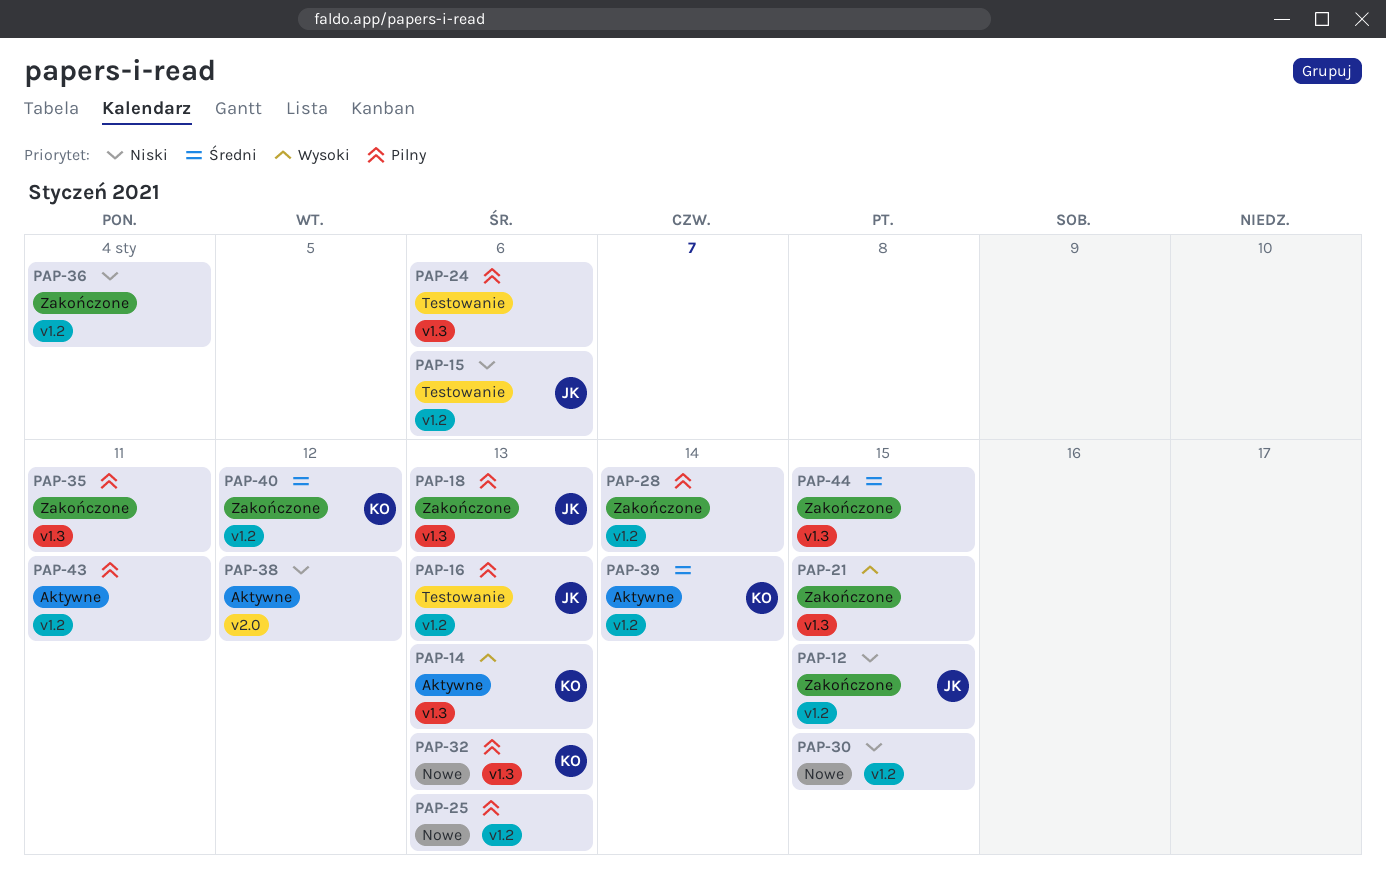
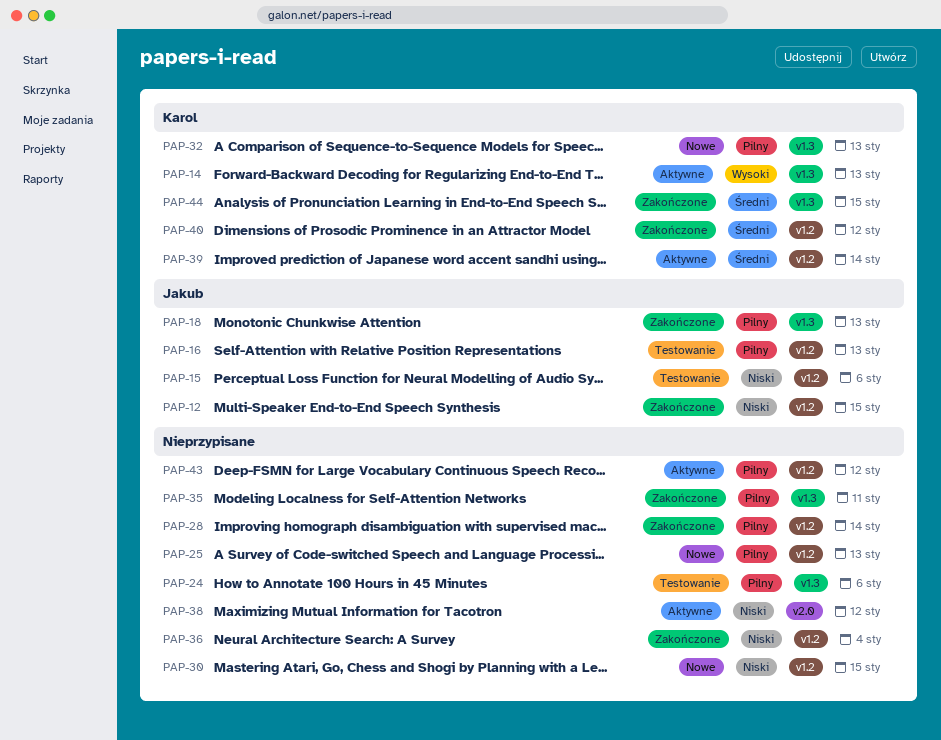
PAP-21: present -> none
PAP-43, due: Jan 11 -> Jan 12
PAP-44, owner: none -> Karol

